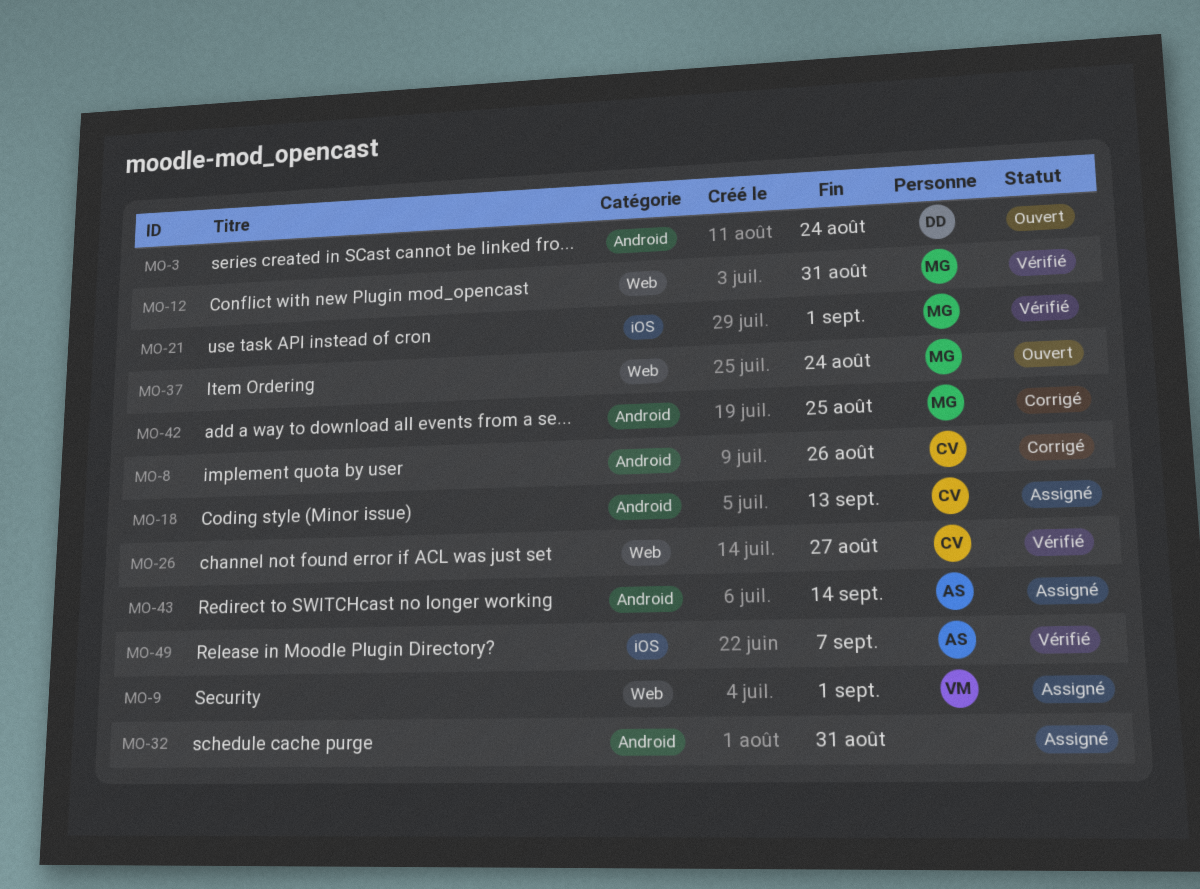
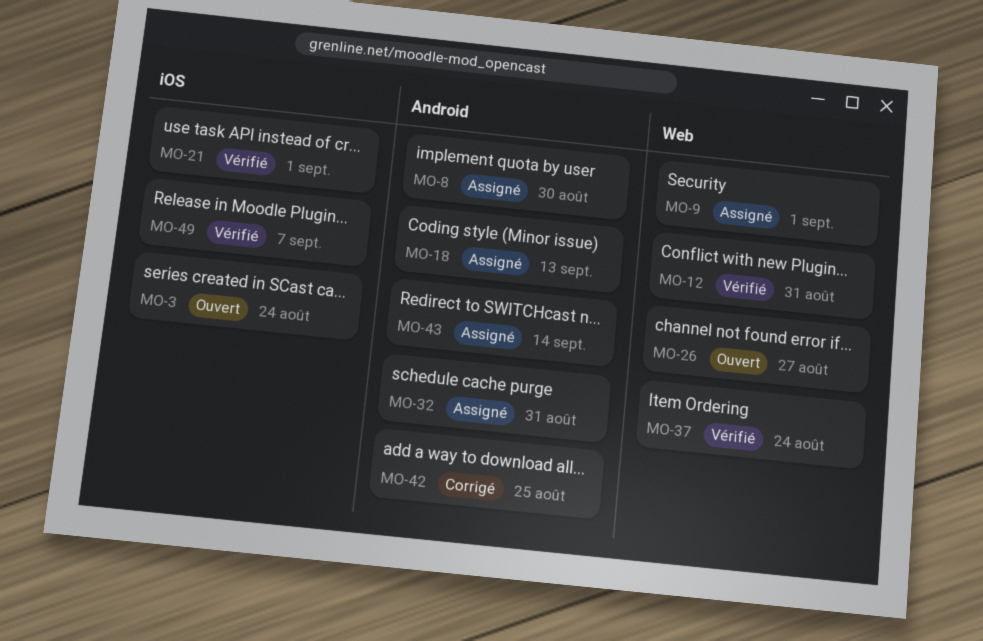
MO-3, label: Android -> iOS
MO-8, status: Corrigé -> Assigné
MO-8, due: Aug 26 -> Aug 30
MO-26, status: Vérifié -> Ouvert
MO-37, status: Ouvert -> Vérifié

